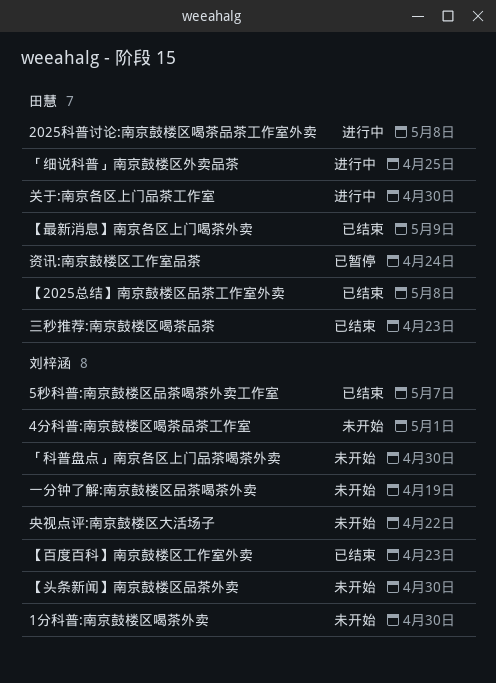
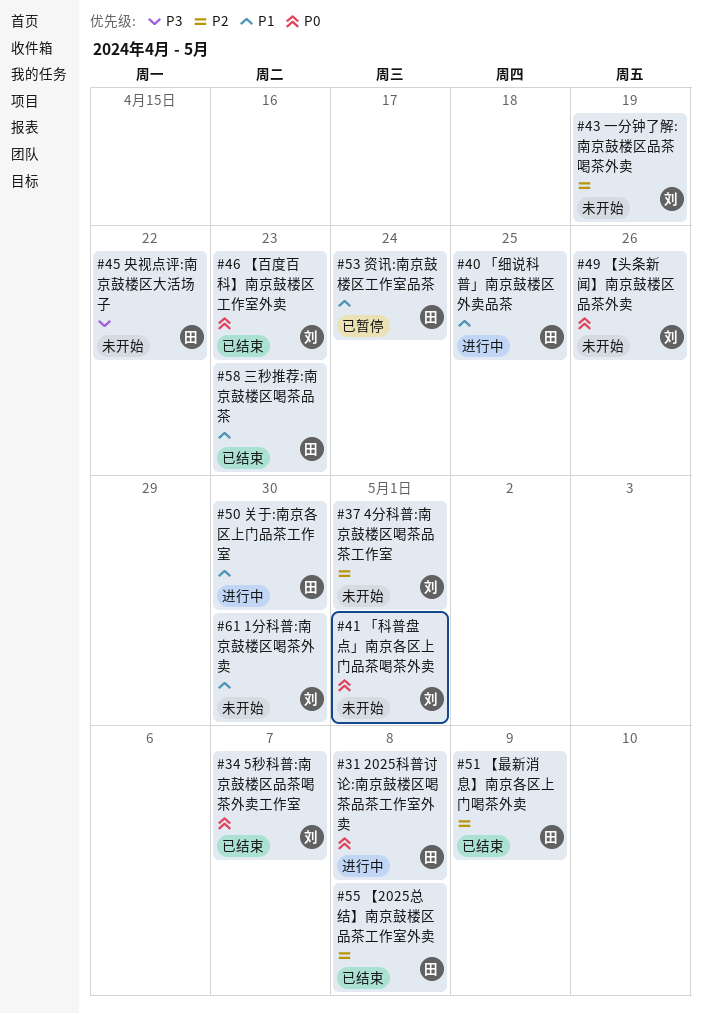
「科普盘点」南京各区上门品茶喝茶外卖, due: Apr 30 -> May 1
【头条新闻】南京鼓楼区品茶外卖, due: Apr 30 -> Apr 26
央视点评:南京鼓楼区大活场子, owner: 刘梓涵 -> 田慧

